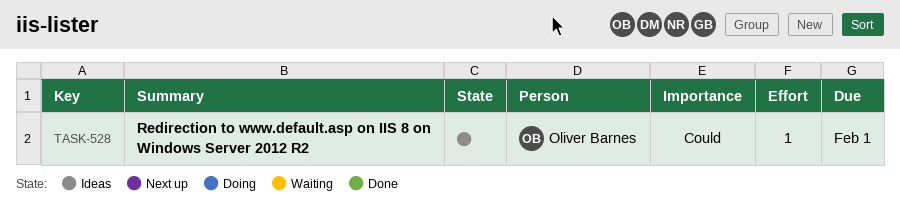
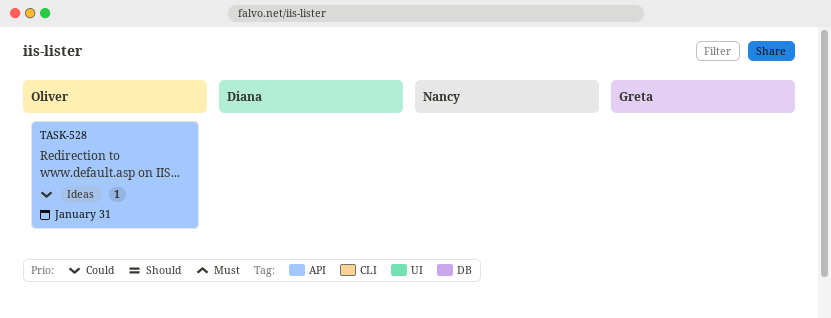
TASK-528, due: Feb 1 -> Jan 31

